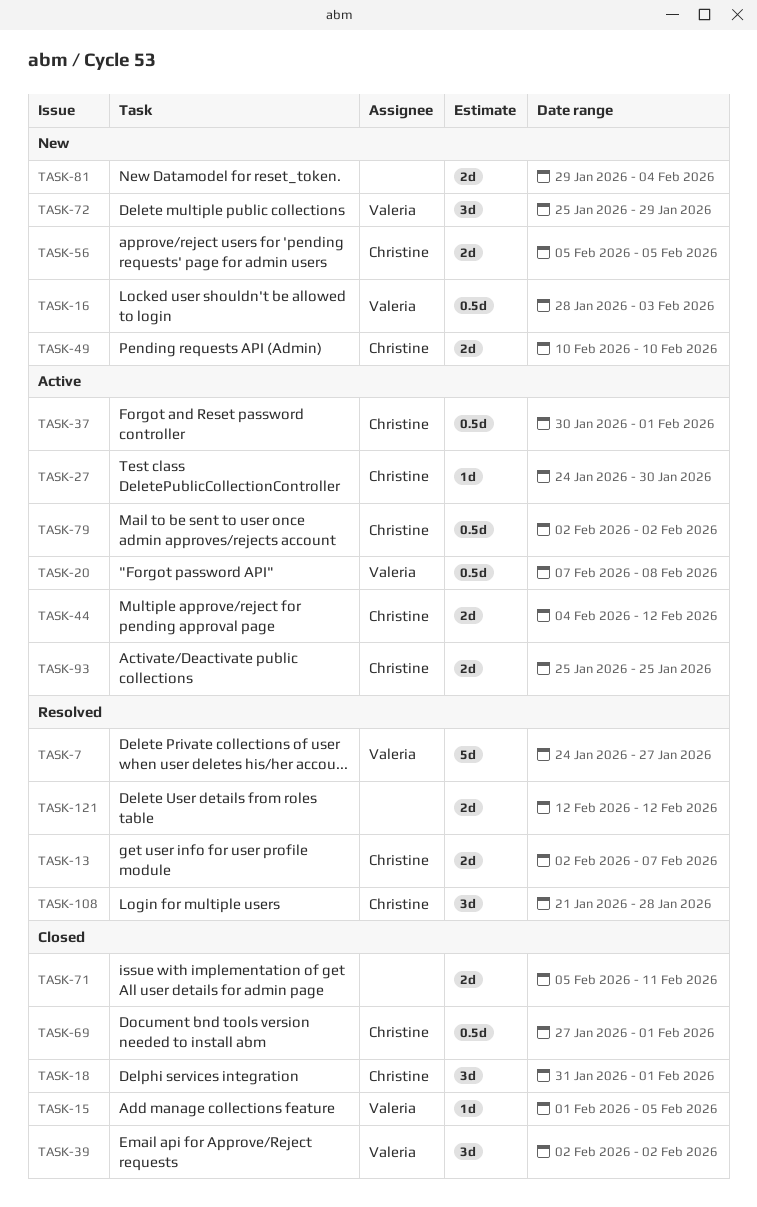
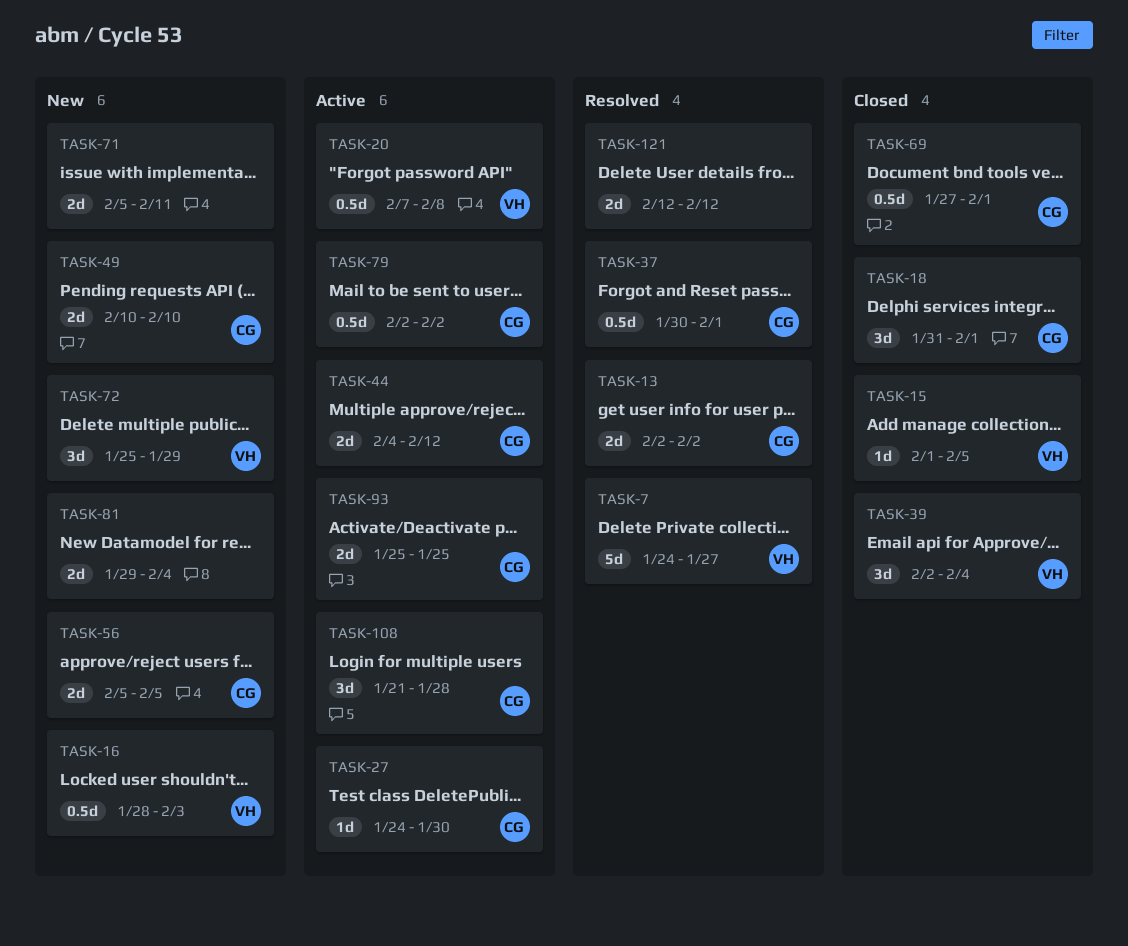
TASK-13, due: Feb 7 -> Feb 2
TASK-37, status: Active -> Resolved
TASK-39, due: Feb 2 -> Feb 4
TASK-71, status: Closed -> New
TASK-108, status: Resolved -> Active

